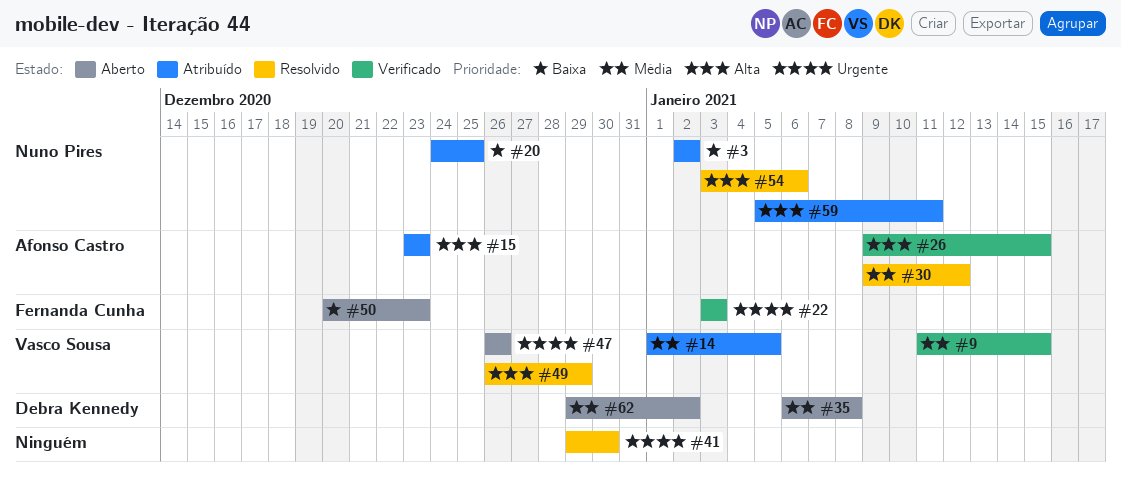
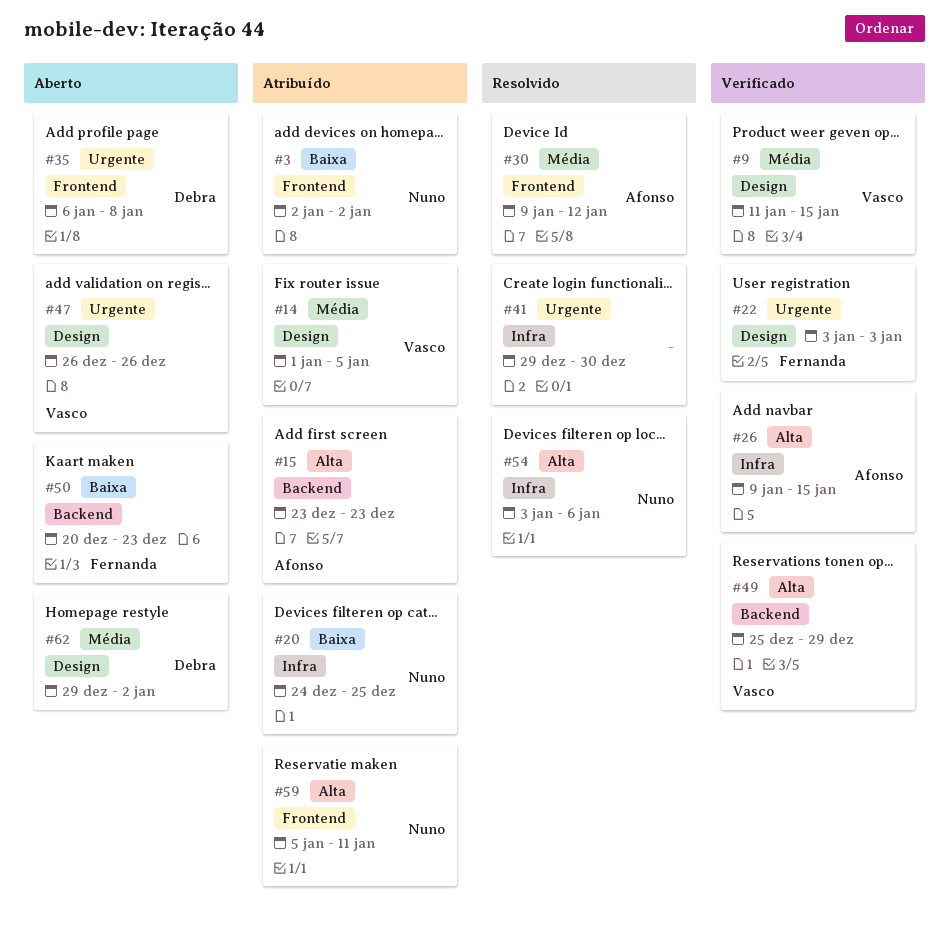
#35, priority: Média -> Urgente
#49, status: Resolvido -> Verificado
#49, start: Dec 26 -> Dec 25

